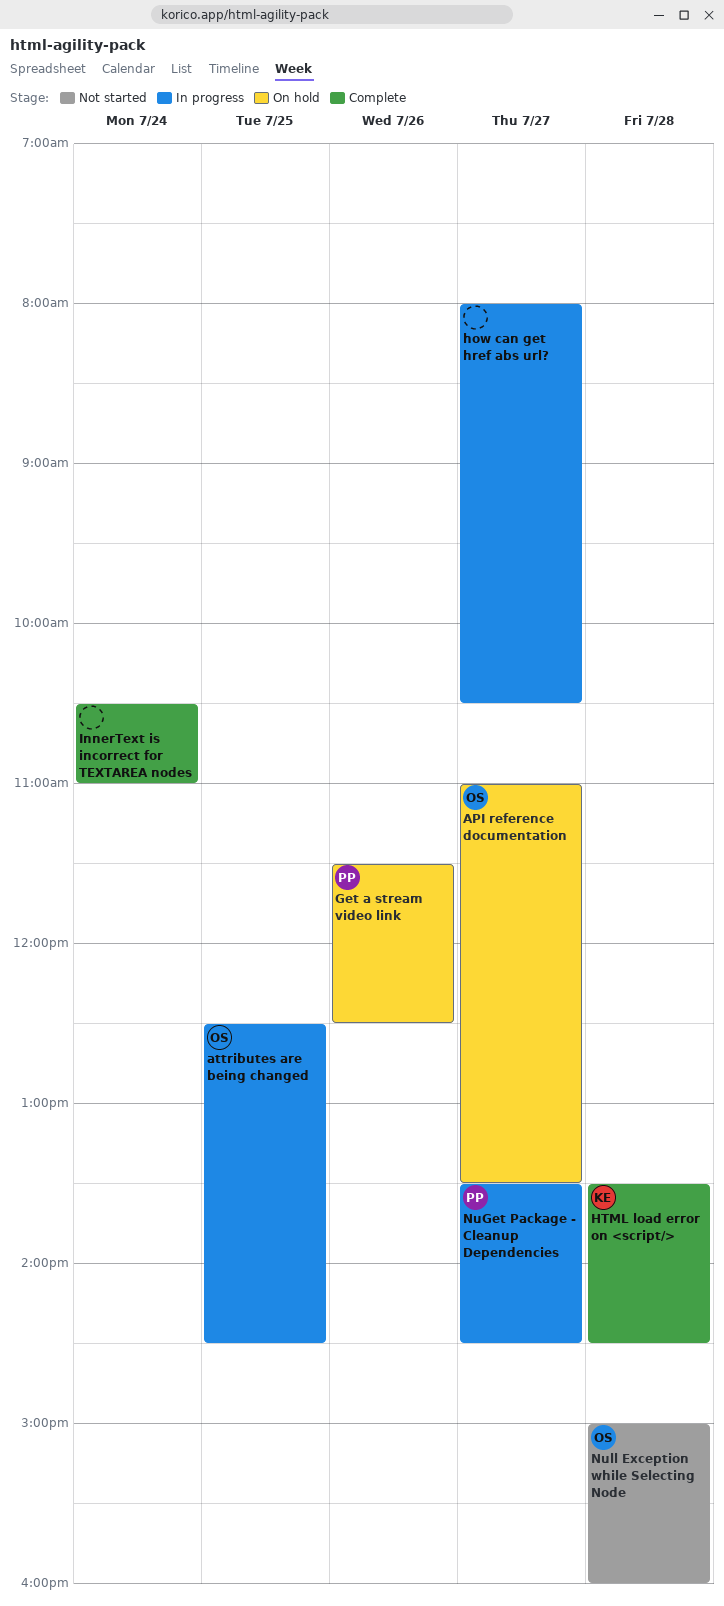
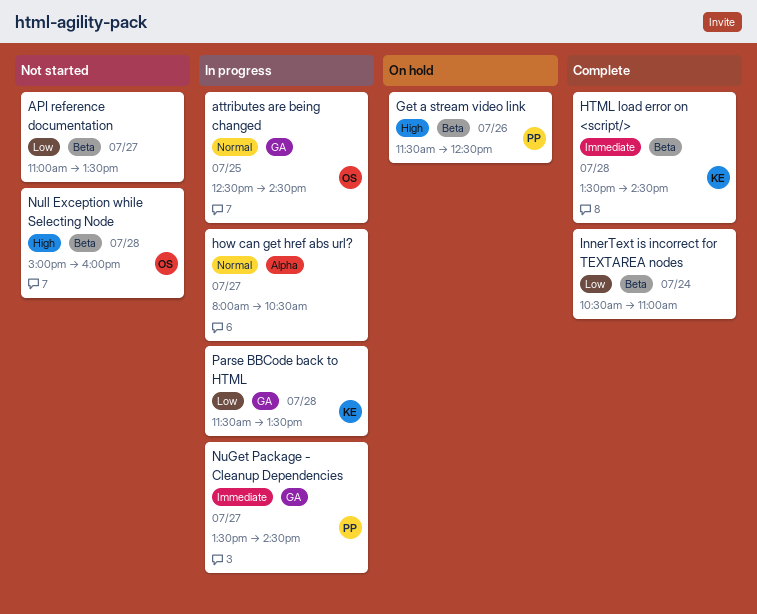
API reference documentation, status: On hold -> Not started
API reference documentation, owner: OS -> none
Parse BBCode back to HTML: none -> present

